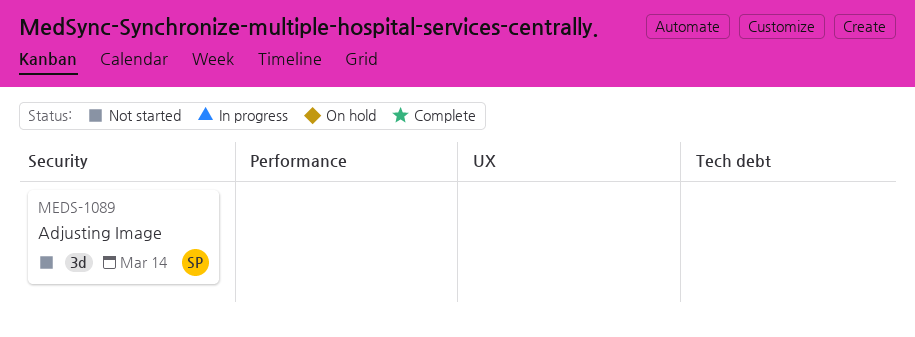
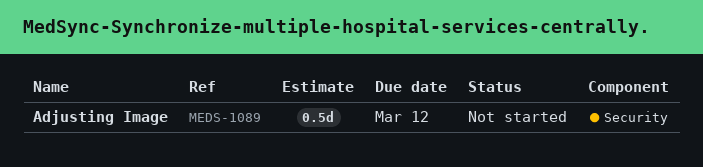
MEDS-1089, estimate: 3d -> 0.5d
MEDS-1089, due: Mar 14 -> Mar 12

